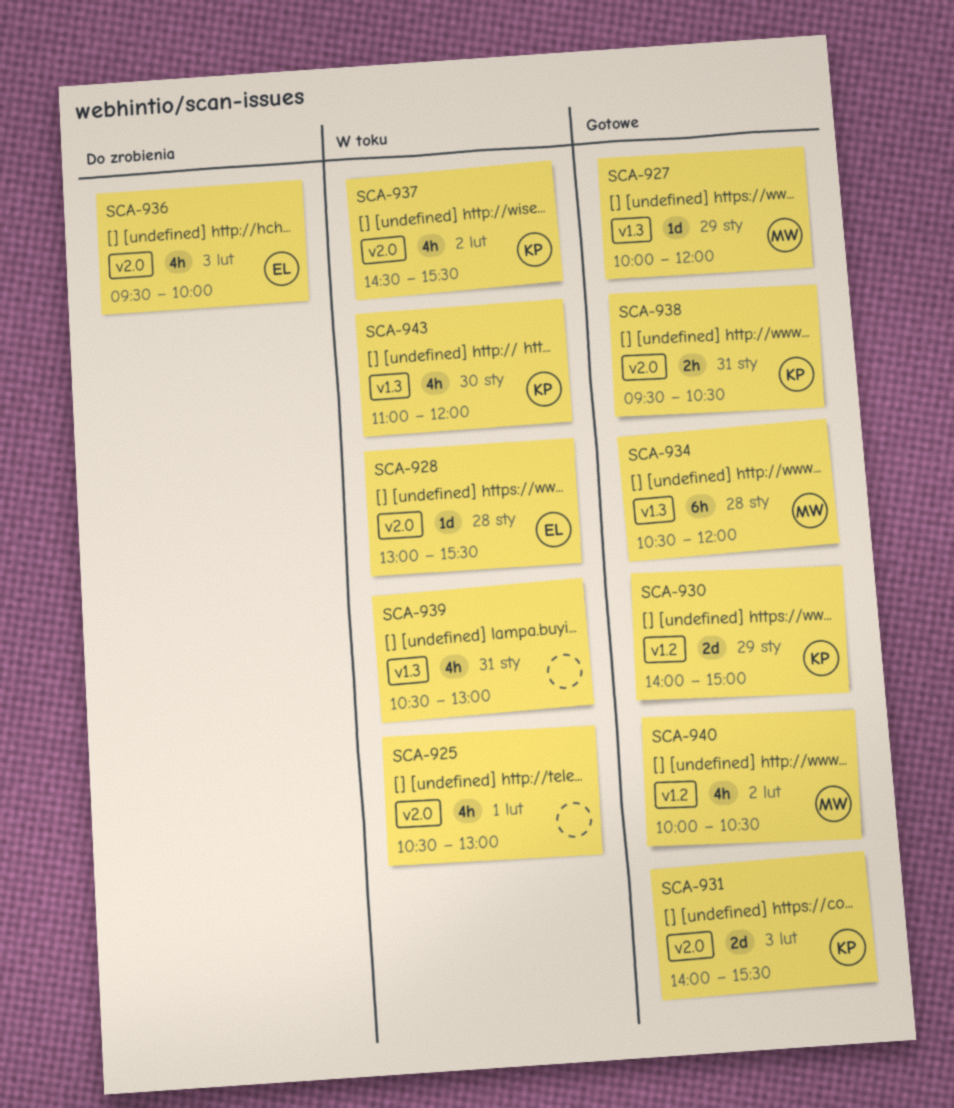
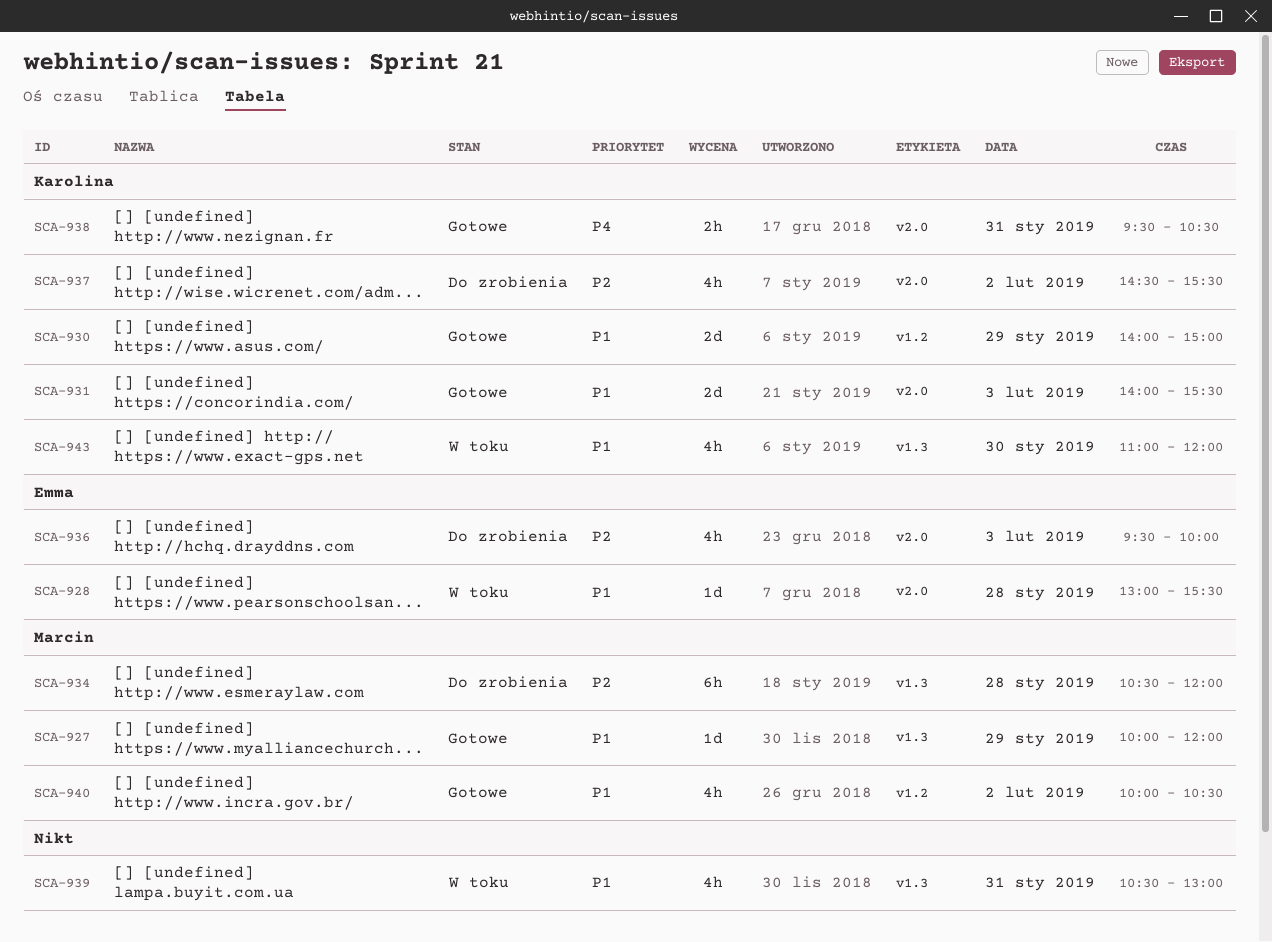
SCA-925: present -> none
SCA-934, status: Gotowe -> Do zrobienia
SCA-937, status: W toku -> Do zrobienia

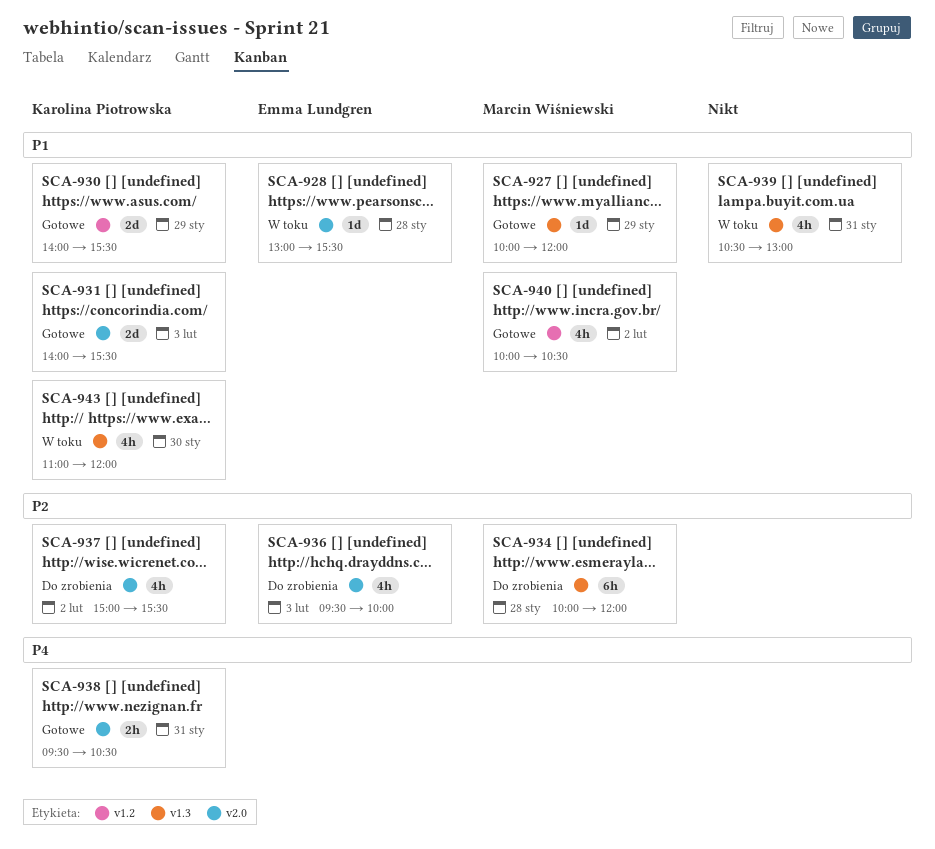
SCA-930, ends: 15:00 -> 15:30
SCA-934, begins: 10:30 -> 10:00
SCA-937, begins: 14:30 -> 15:00

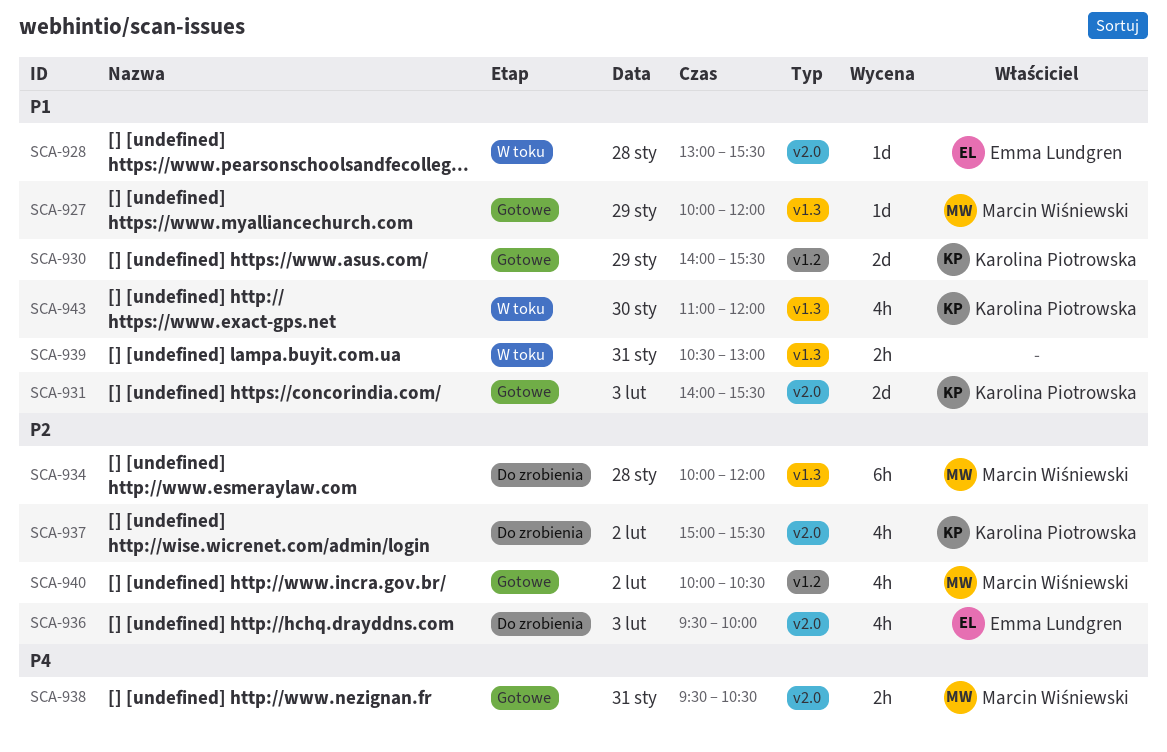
SCA-938, owner: Karolina Piotrowska -> Marcin Wiśniewski
SCA-939, estimate: 4h -> 2h
SCA-940, priority: P1 -> P2

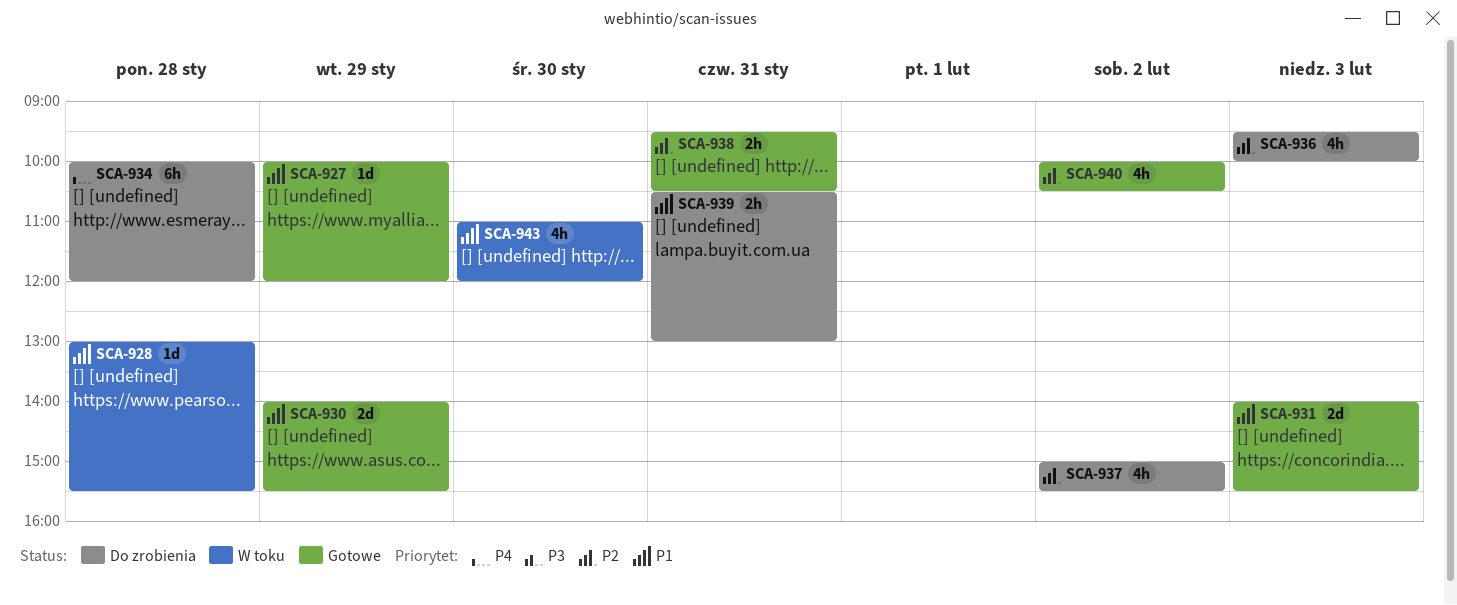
SCA-934, priority: P2 -> P4
SCA-938, priority: P4 -> P2
SCA-939, status: W toku -> Do zrobienia

